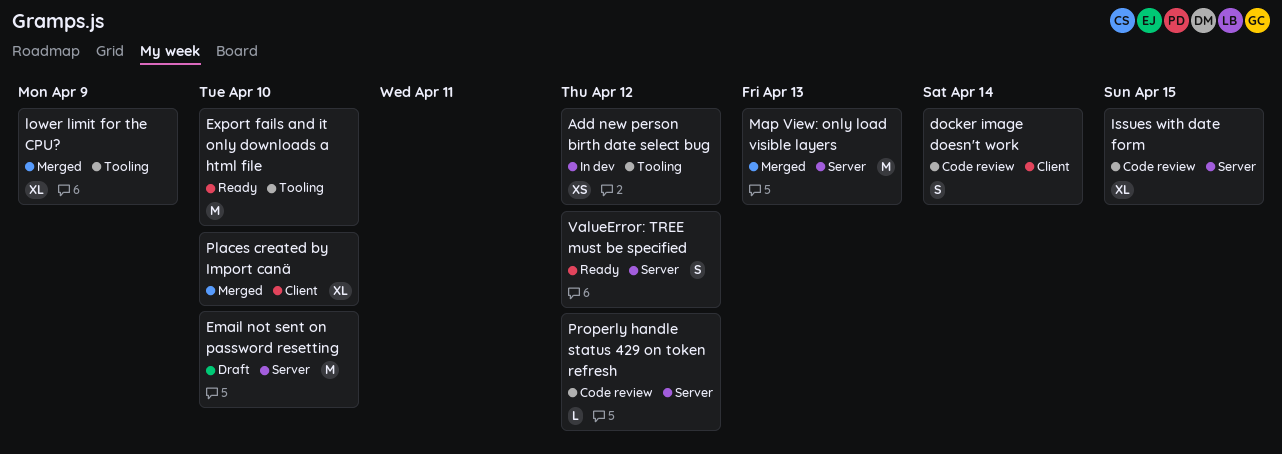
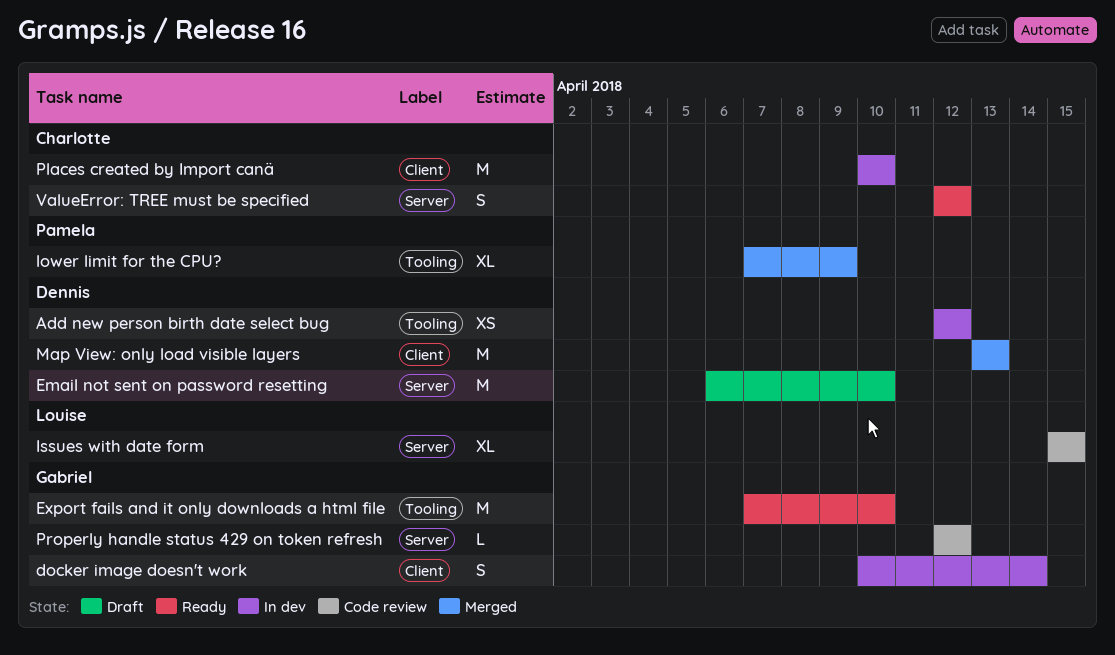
docker image doesn't work, status: Code review -> In dev
Map View: only load visible layers, label: Server -> Client
Places created by Import canä, status: Merged -> In dev
Places created by Import canä, estimate: XL -> M

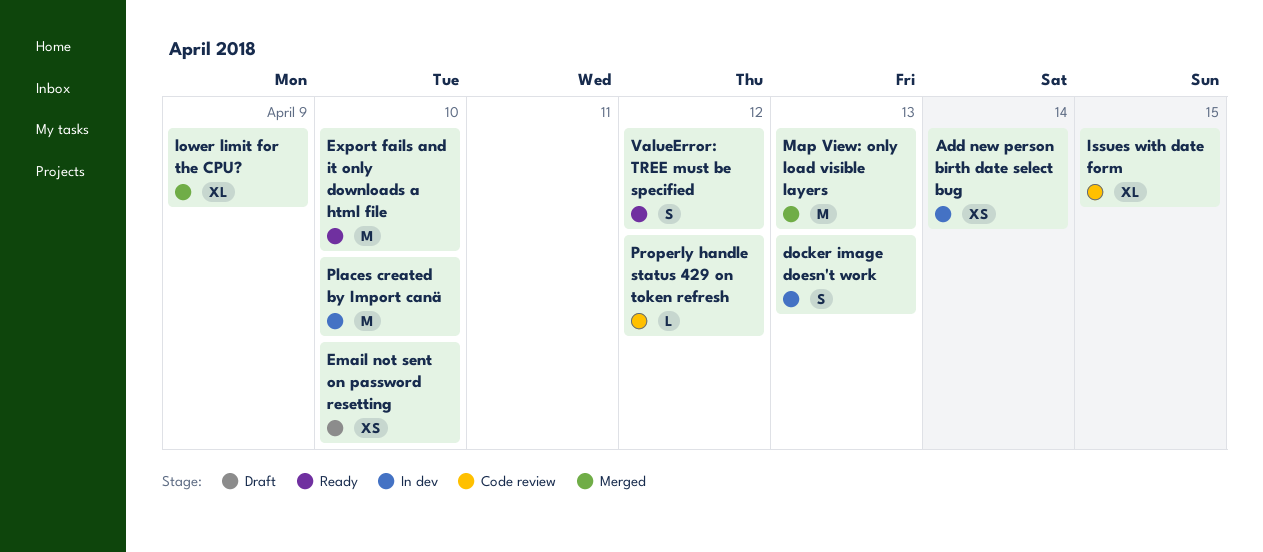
Add new person birth date select bug, due: Apr 12 -> Apr 14
docker image doesn't work, due: Apr 14 -> Apr 13
Email not sent on password resetting, estimate: M -> XS

